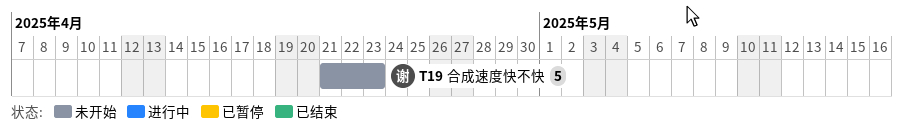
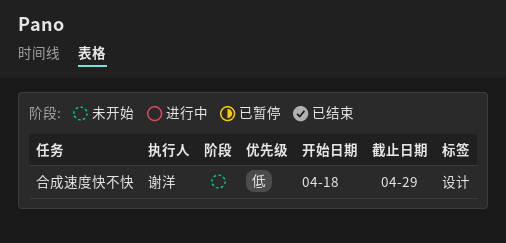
合成速度快不快, start: Apr 21 -> Apr 18
合成速度快不快, due: Apr 23 -> Apr 29

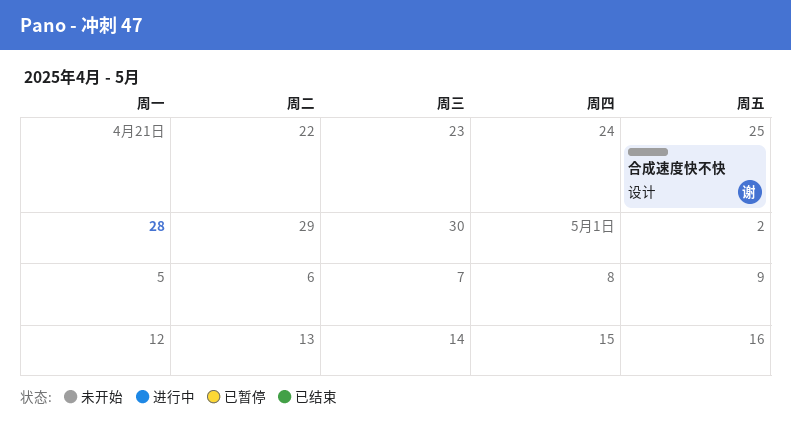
合成速度快不快, due: Apr 29 -> Apr 25

